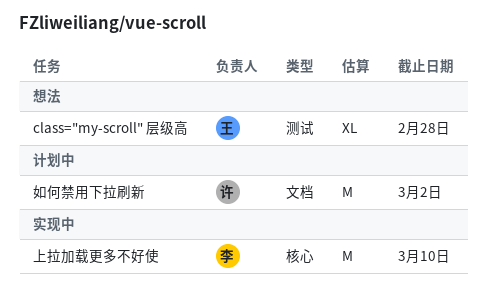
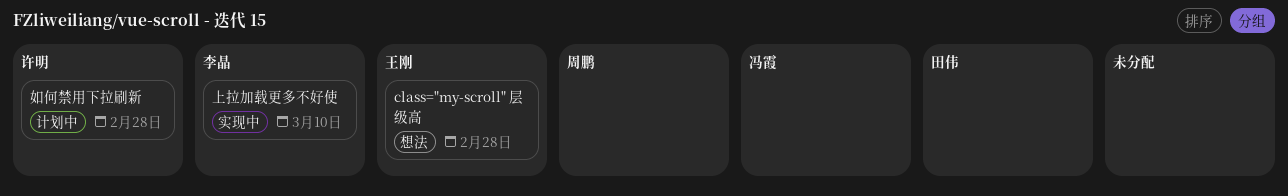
如何禁用下拉刷新, due: Mar 2 -> Feb 28

